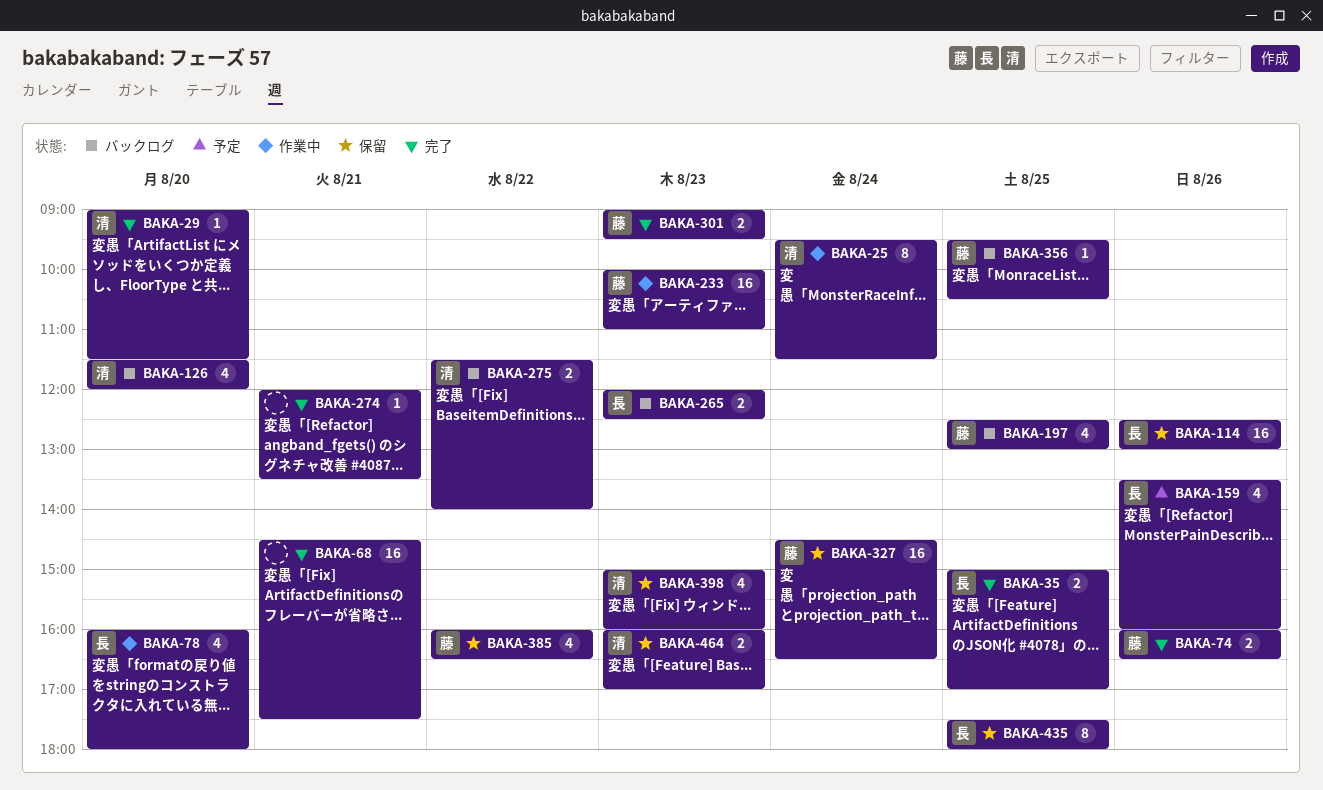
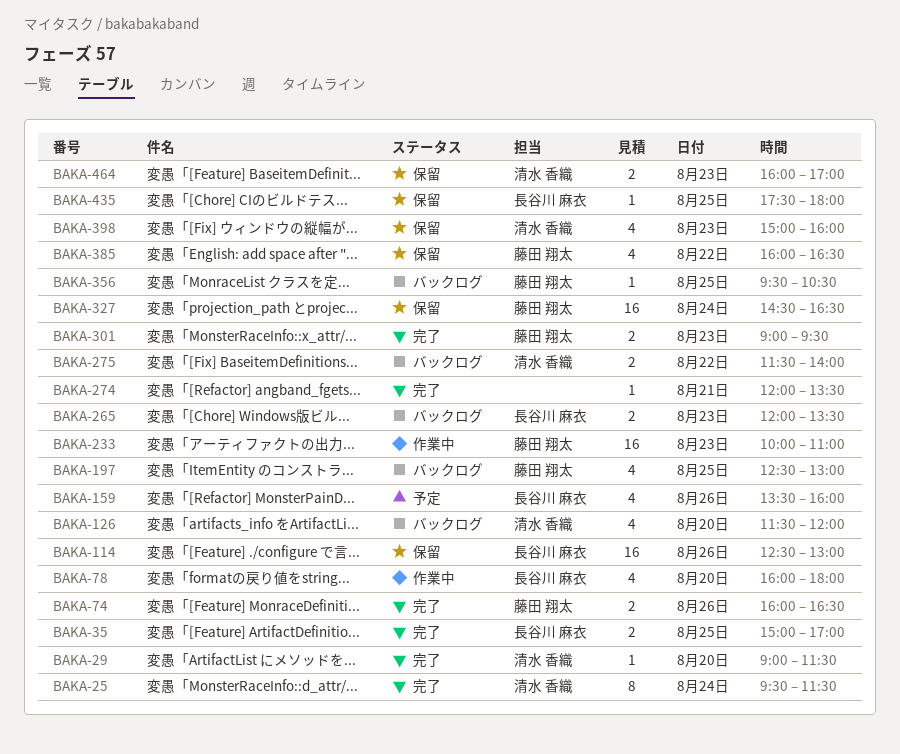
BAKA-25, status: 作業中 -> 完了
BAKA-68: present -> none
BAKA-265, ends: 12:30 -> 13:30
BAKA-435, estimate: 8 -> 1

